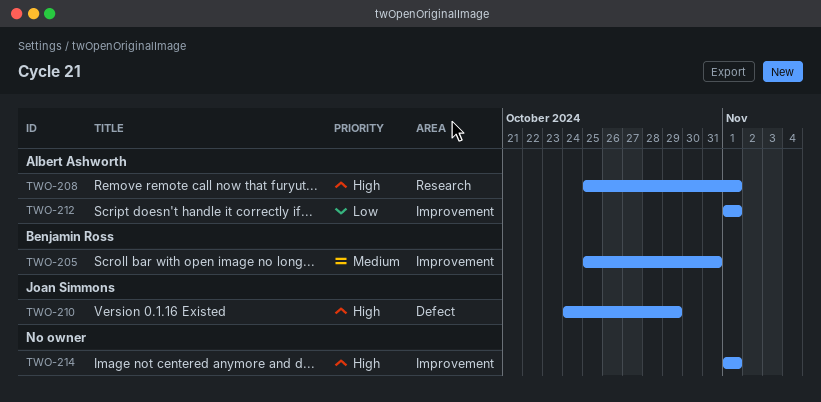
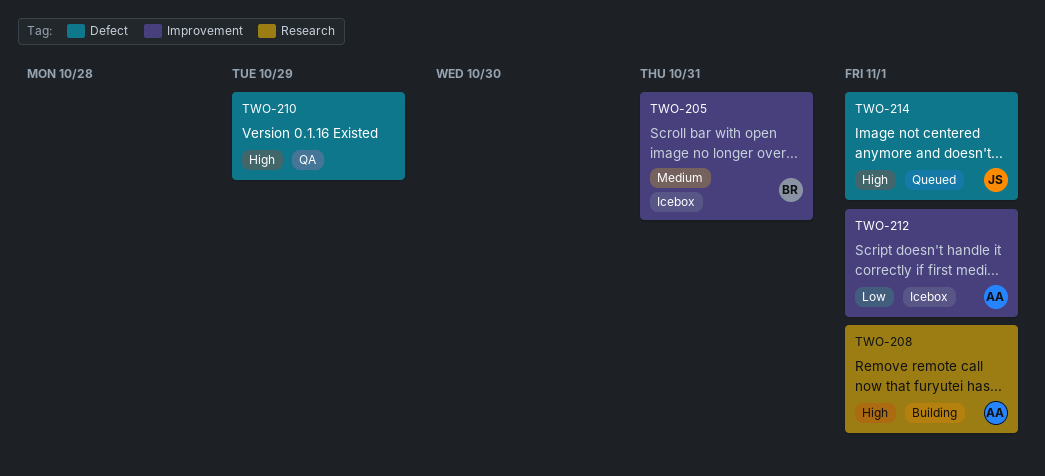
TWO-210, owner: Joan Simmons -> none
TWO-214, owner: none -> Joan Simmons
TWO-214, label: Improvement -> Defect

